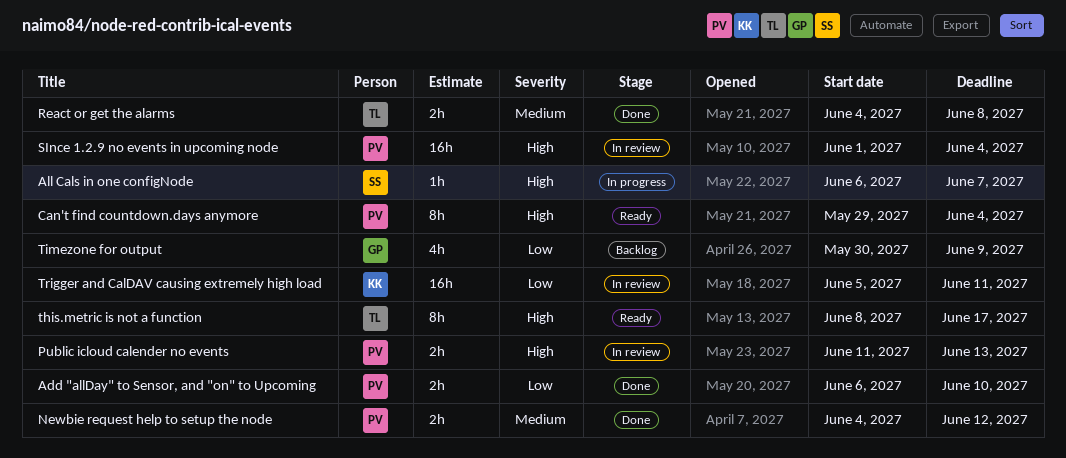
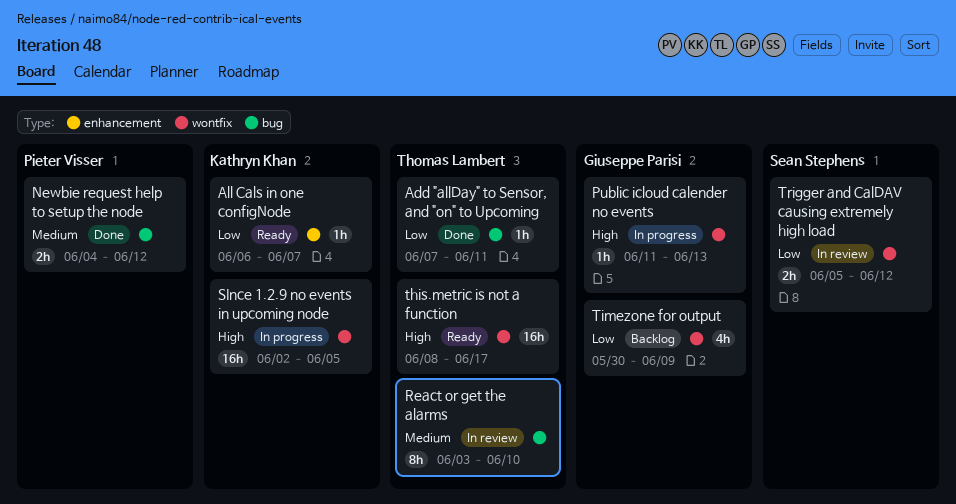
Add "allDay" to Sensor, and "on" to Upcoming, owner: Pieter Visser -> Thomas Lambert
Add "allDay" to Sensor, and "on" to Upcoming, estimate: 2h -> 1h
Add "allDay" to Sensor, and "on" to Upcoming, start: Jun 6 -> Jun 7
Add "allDay" to Sensor, and "on" to Upcoming, due: Jun 10 -> Jun 11
All Cals in one configNode, status: In progress -> Ready
All Cals in one configNode, owner: Sean Stephens -> Kathryn Khan
All Cals in one configNode, priority: High -> Low
Can't find countdown.days anymore: present -> none
Public icloud calender no events, status: In review -> In progress
Public icloud calender no events, owner: Pieter Visser -> Giuseppe Parisi
Public icloud calender no events, estimate: 2h -> 1h
React or get the alarms, status: Done -> In review
React or get the alarms, estimate: 2h -> 8h
React or get the alarms, start: Jun 4 -> Jun 3
React or get the alarms, due: Jun 8 -> Jun 10
SInce 1.2.9 no events in upcoming node, status: In review -> In progress
SInce 1.2.9 no events in upcoming node, owner: Pieter Visser -> Kathryn Khan
SInce 1.2.9 no events in upcoming node, start: Jun 1 -> Jun 2
SInce 1.2.9 no events in upcoming node, due: Jun 4 -> Jun 5
this.metric is not a function, estimate: 8h -> 16h
Trigger and CalDAV causing extremely high load, owner: Kathryn Khan -> Sean Stephens
Trigger and CalDAV causing extremely high load, estimate: 16h -> 2h
Trigger and CalDAV causing extremely high load, due: Jun 11 -> Jun 12

